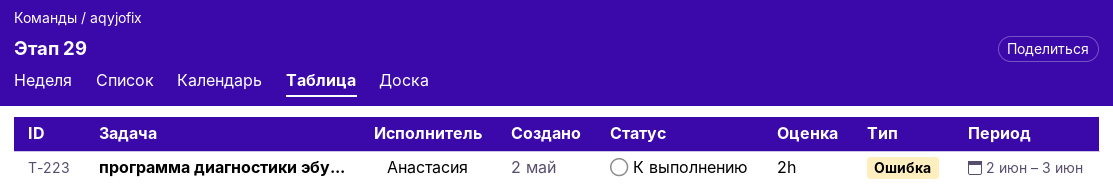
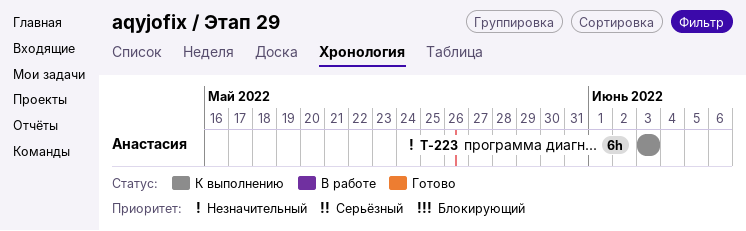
T-223, estimate: 2h -> 6h
T-223, start: Jun 2 -> Jun 3

